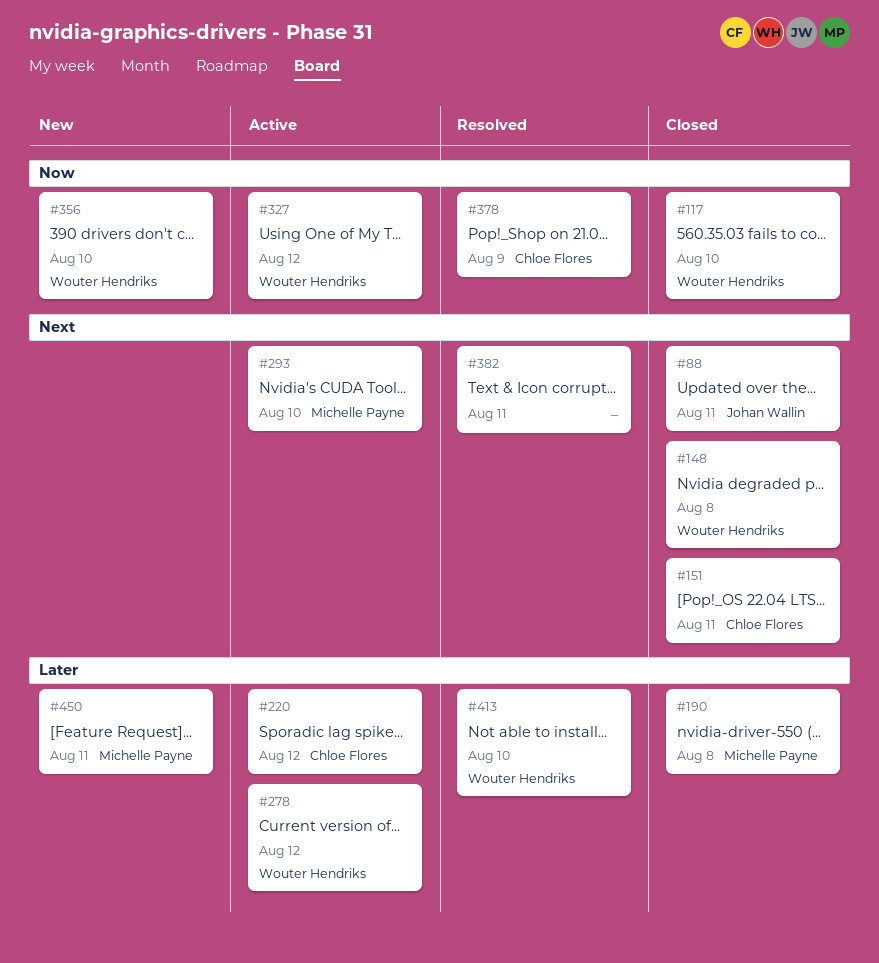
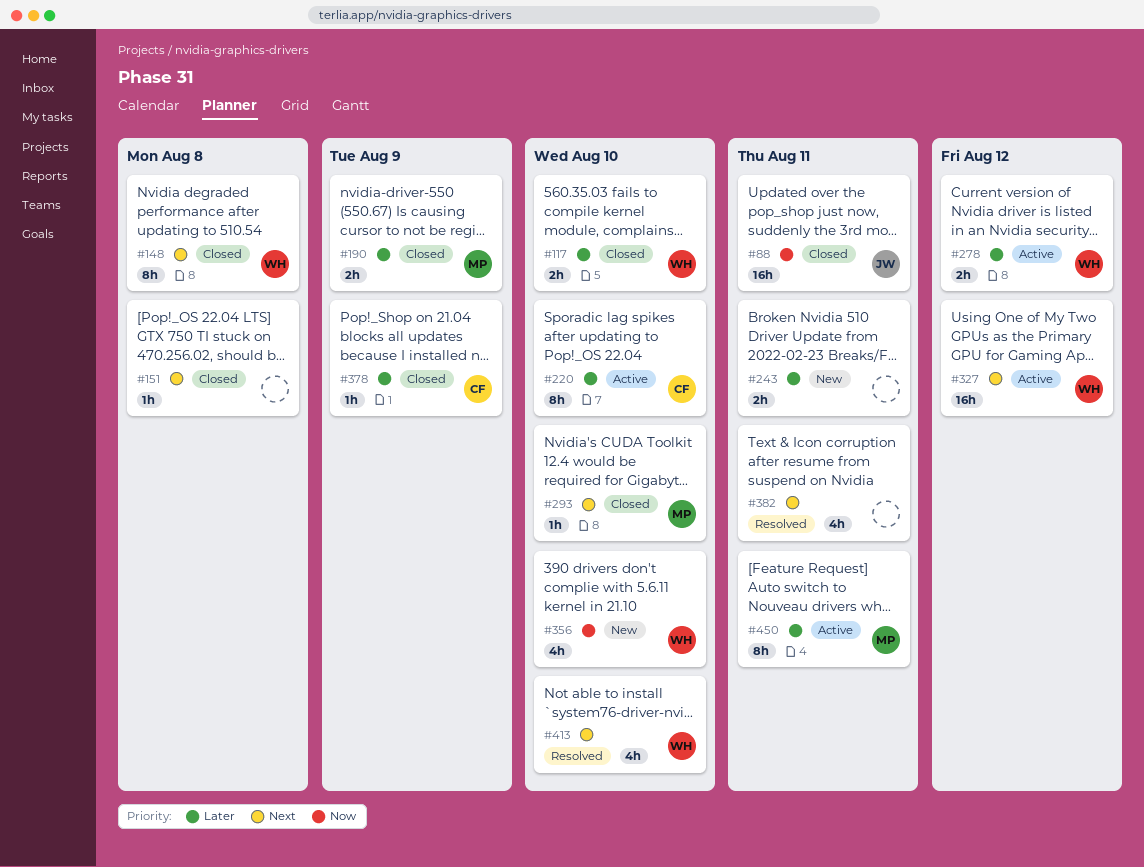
#88, priority: Next -> Now
#117, priority: Now -> Later
#151, owner: Chloe Flores -> none
#151, due: Aug 11 -> Aug 8
#190, due: Aug 8 -> Aug 9
#220, due: Aug 12 -> Aug 10
#243: none -> present
#293, status: Active -> Closed
#327, priority: Now -> Next
#378, status: Resolved -> Closed
#378, priority: Now -> Later
#413, priority: Later -> Next
#450, status: New -> Active

